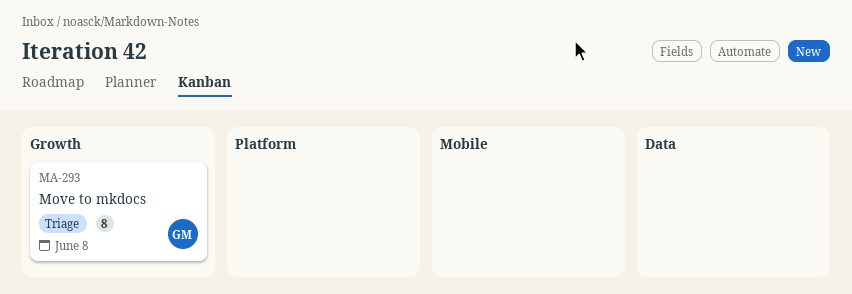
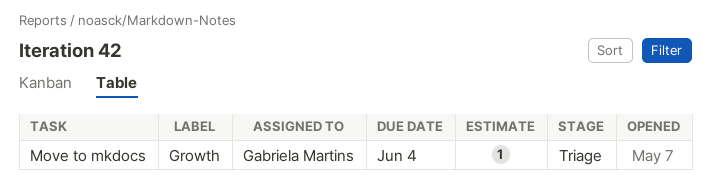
Move to mkdocs, estimate: 8 -> 1
Move to mkdocs, due: Jun 8 -> Jun 4

